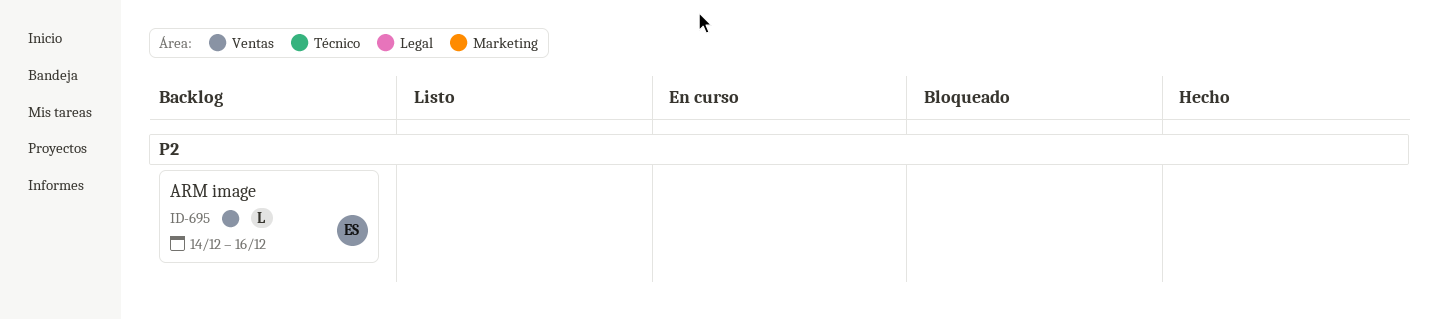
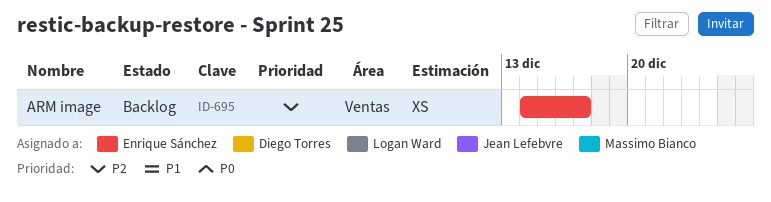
ID-695, estimate: L -> XS
ID-695, due: Dec 16 -> Dec 17

